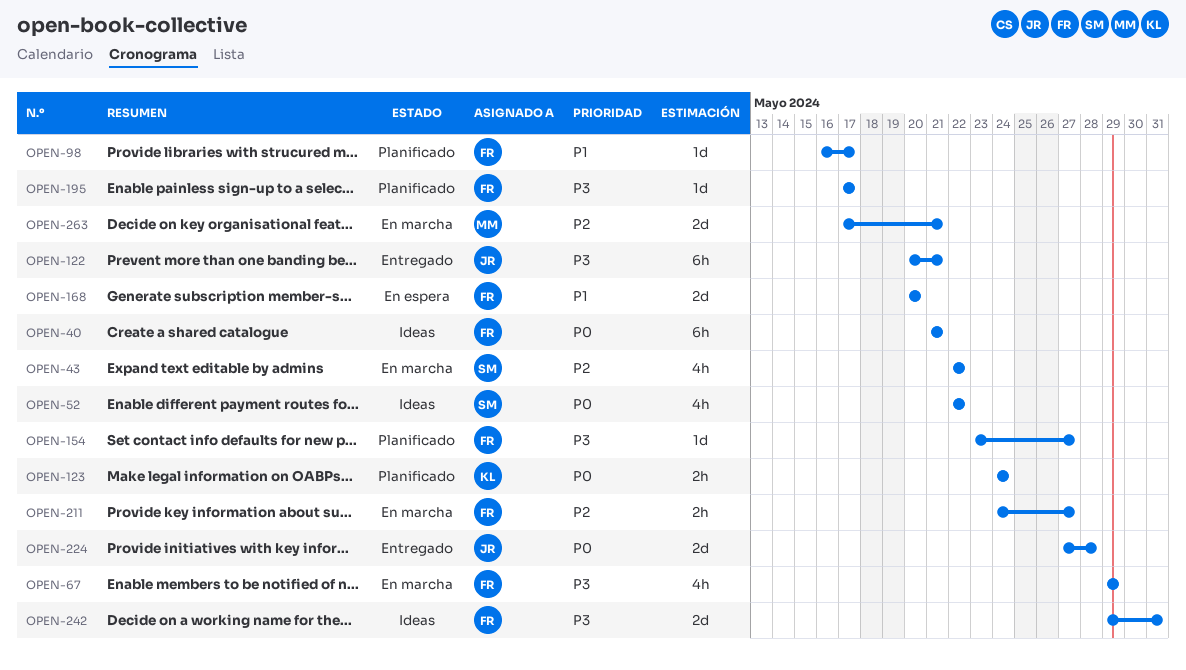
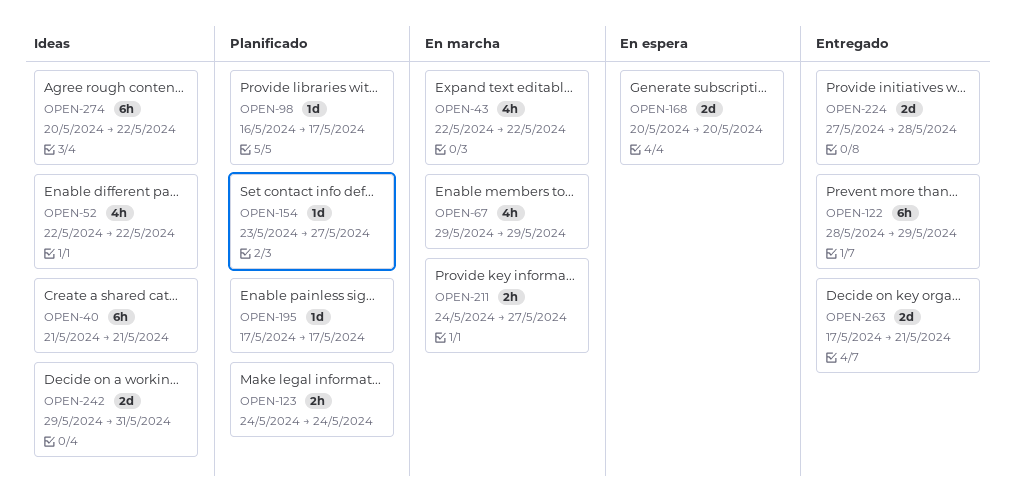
OPEN-122, start: May 20 -> May 28
OPEN-122, due: May 21 -> May 29
OPEN-263, status: En marcha -> Entregado
OPEN-274: none -> present

